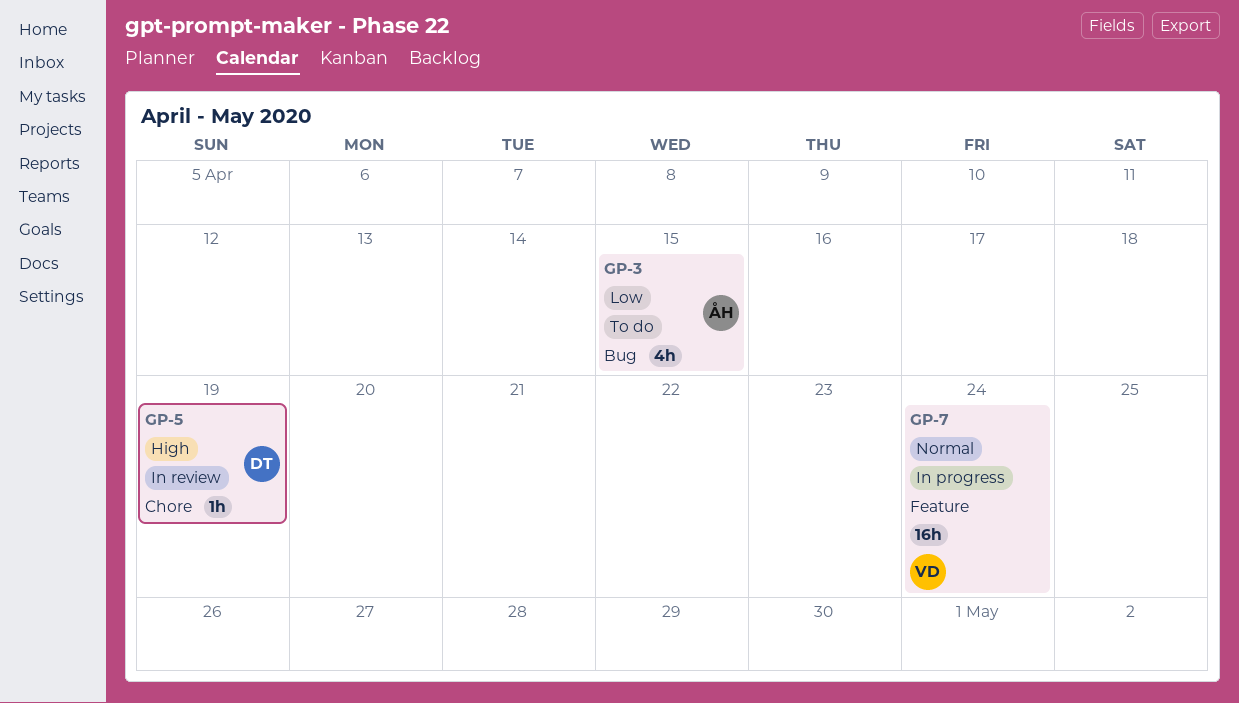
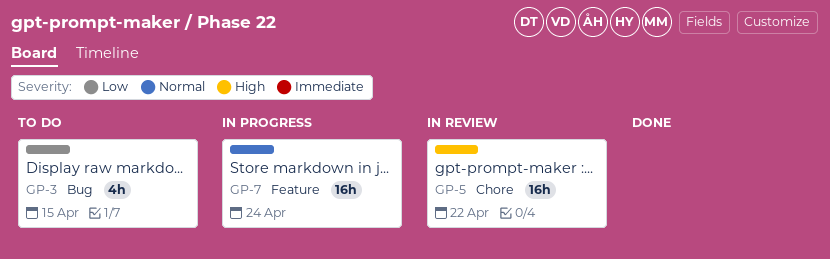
GP-5, estimate: 1h -> 16h
GP-5, due: Apr 19 -> Apr 22

